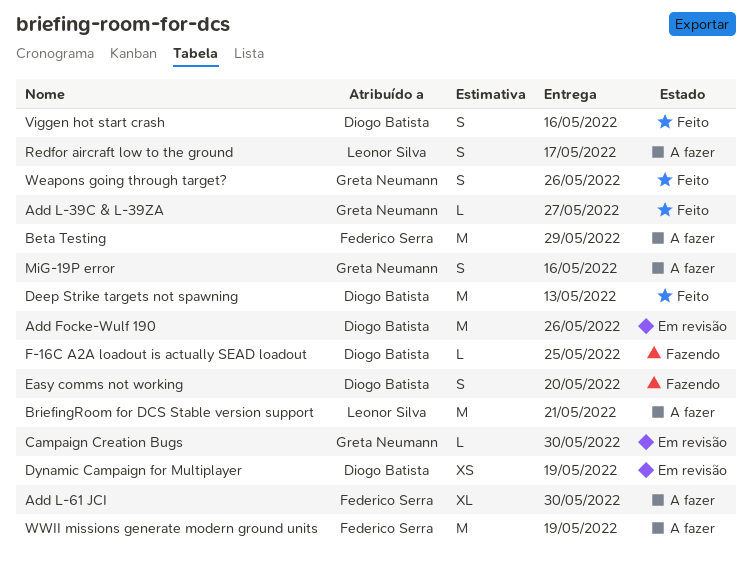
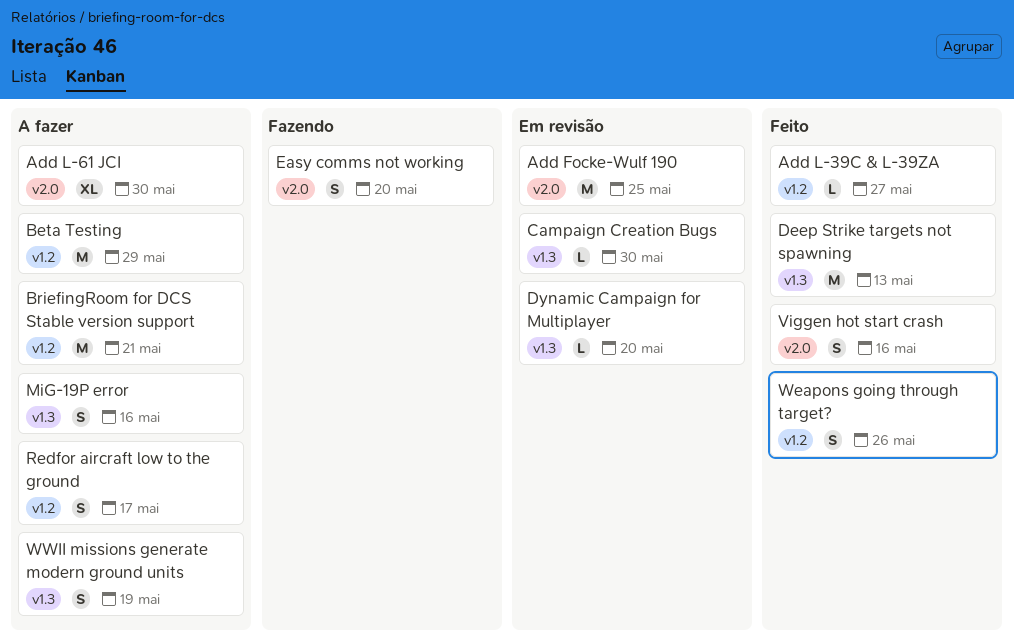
Add Focke-Wulf 190, due: May 26 -> May 25
Dynamic Campaign for Multiplayer, estimate: XS -> L
Dynamic Campaign for Multiplayer, due: May 19 -> May 20
F-16C A2A loadout is actually SEAD loadout: present -> none
WWII missions generate modern ground units, estimate: M -> S

